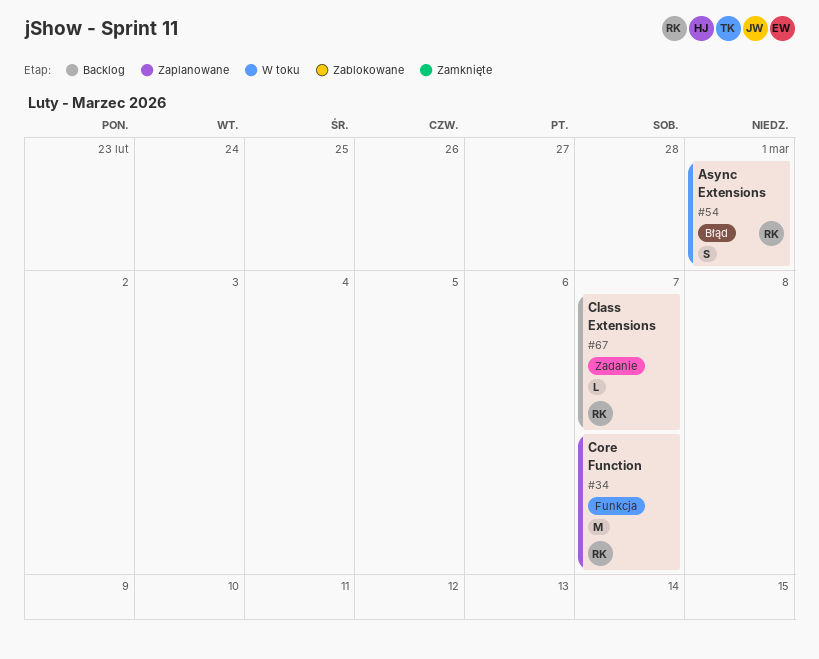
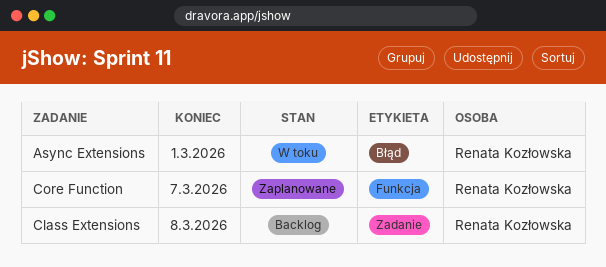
Class Extensions, due: Mar 7 -> Mar 8

